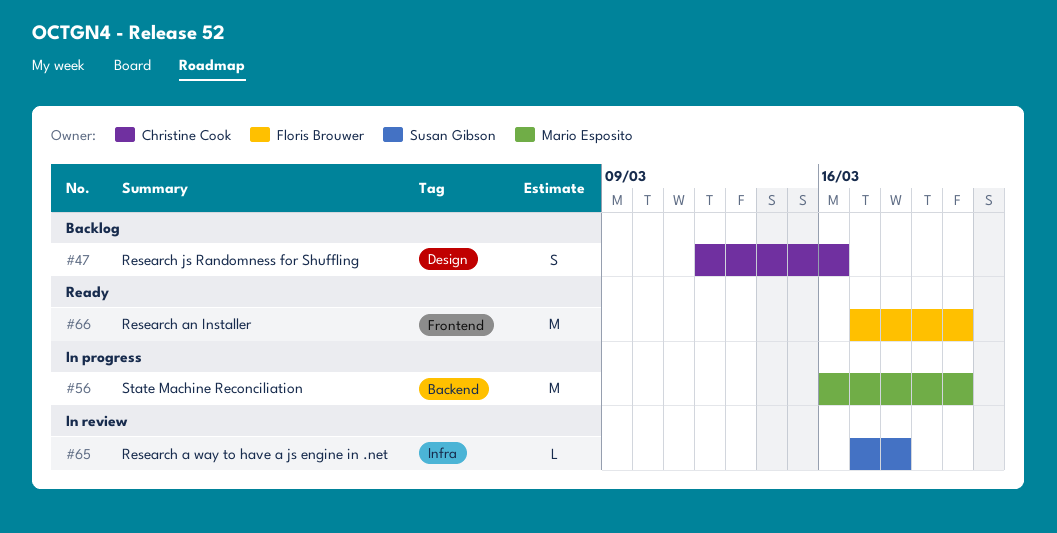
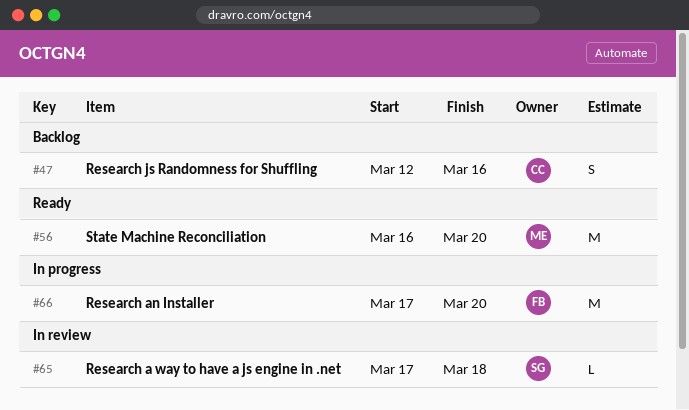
#56, status: In progress -> Ready
#66, status: Ready -> In progress

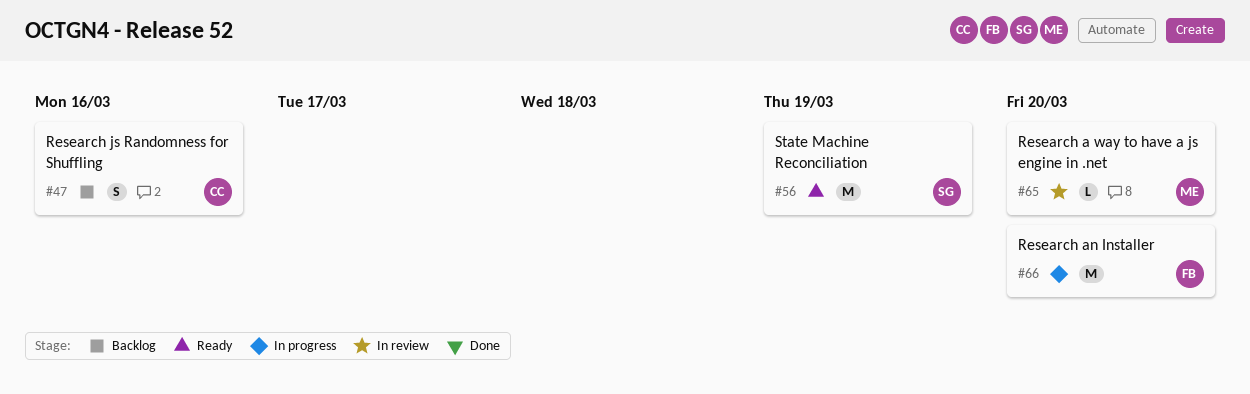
#56, owner: ME -> SG
#56, due: Mar 20 -> Mar 19
#65, owner: SG -> ME
#65, due: Mar 18 -> Mar 20

